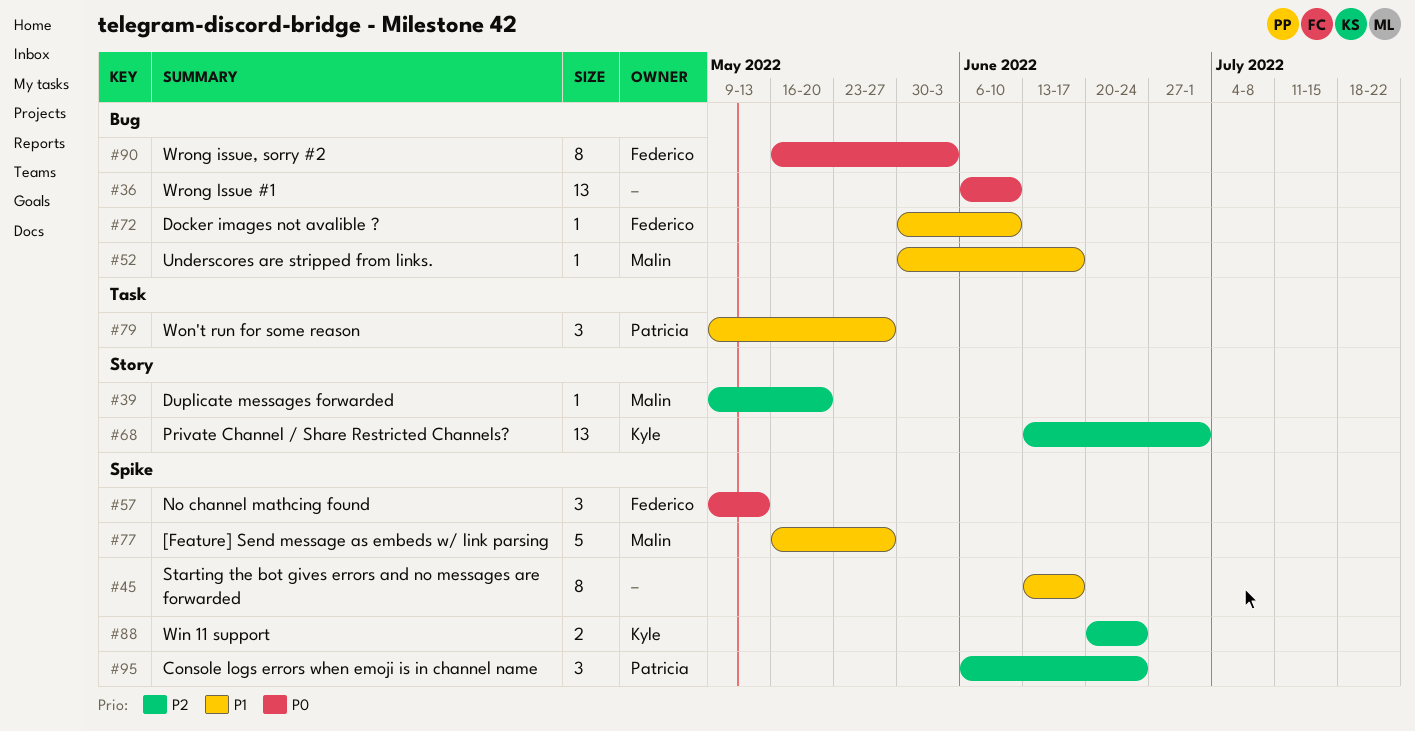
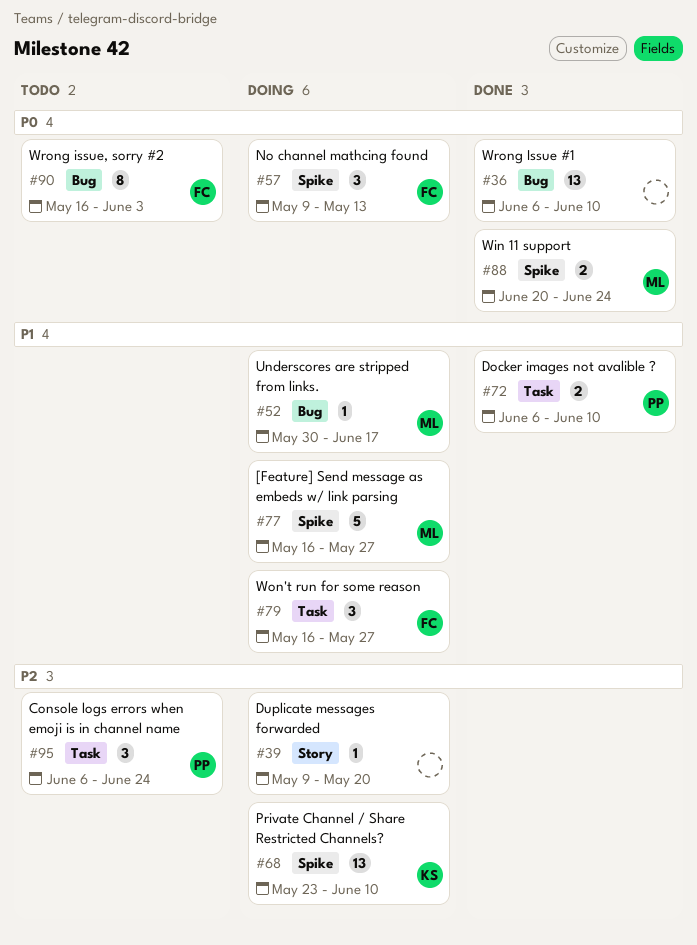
#39, owner: Malin -> none
#45: present -> none
#68, label: Story -> Spike
#68, start: Jun 13 -> May 23
#68, due: Jul 1 -> Jun 10
#72, owner: Federico -> Patricia
#72, label: Bug -> Task
#72, estimate: 1 -> 2
#72, start: May 30 -> Jun 6
#79, owner: Patricia -> Federico
#79, start: May 9 -> May 16
#88, owner: Kyle -> Malin
#88, priority: P2 -> P0
#95, label: Spike -> Task

